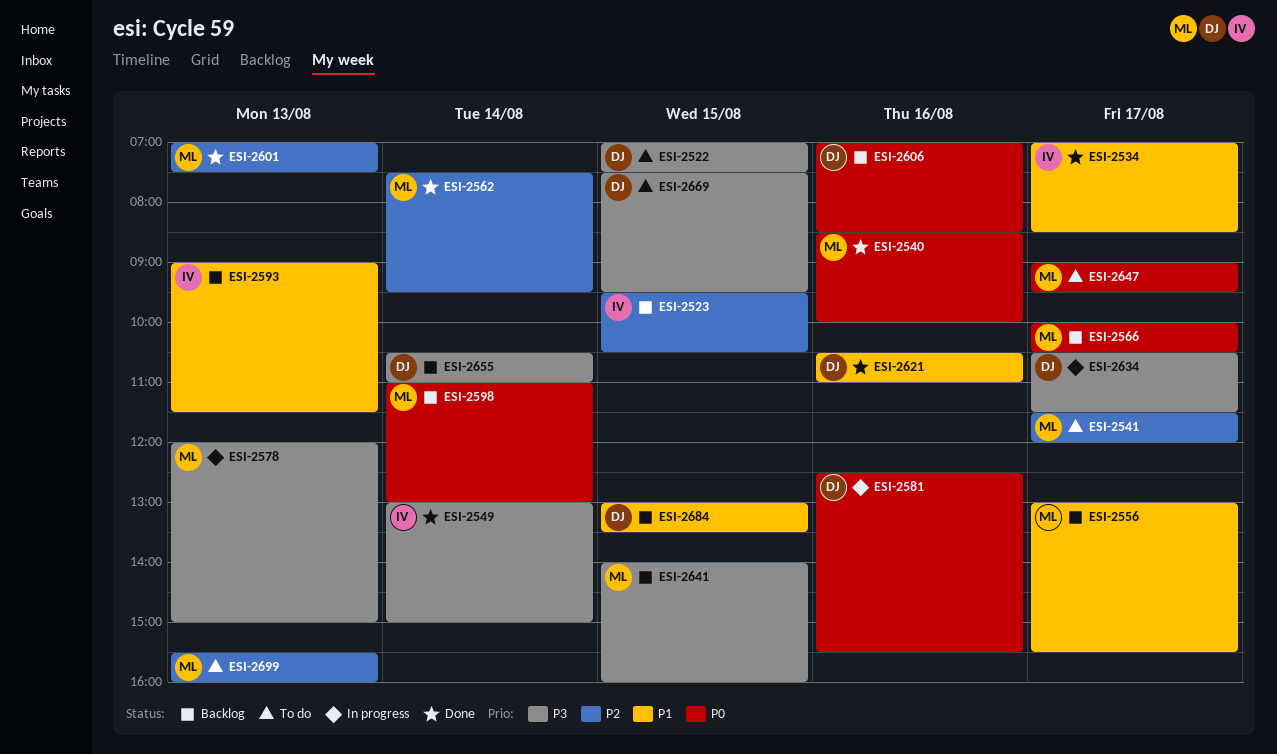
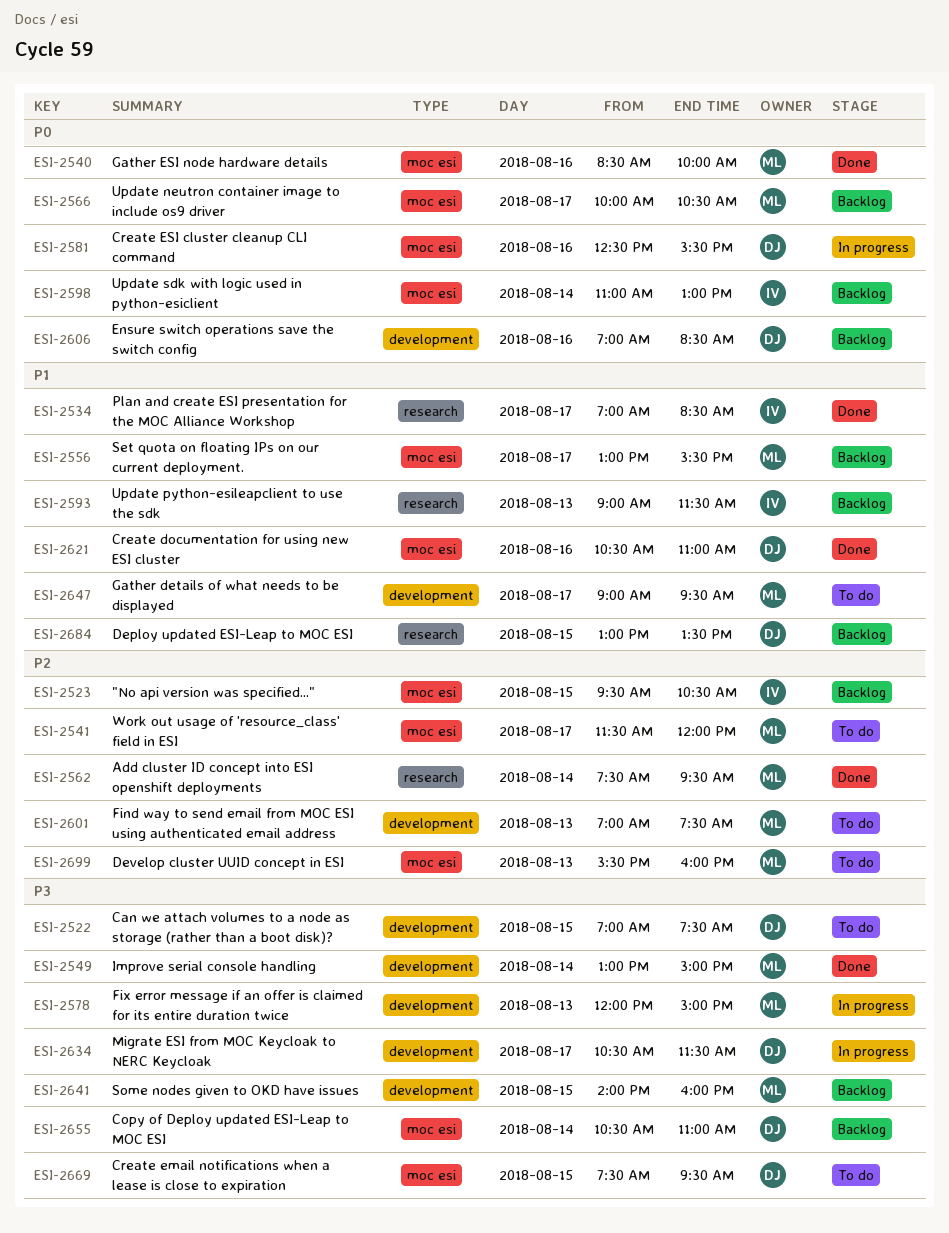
ESI-2549, owner: IV -> ML
ESI-2598, owner: ML -> IV
ESI-2601, status: Done -> To do
ESI-2647, priority: P0 -> P1

